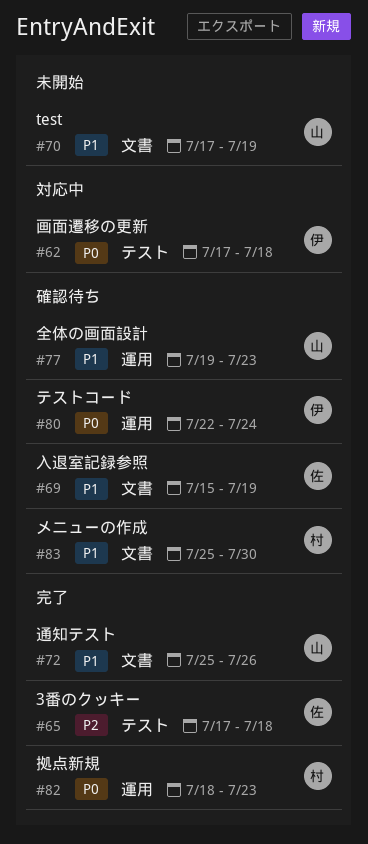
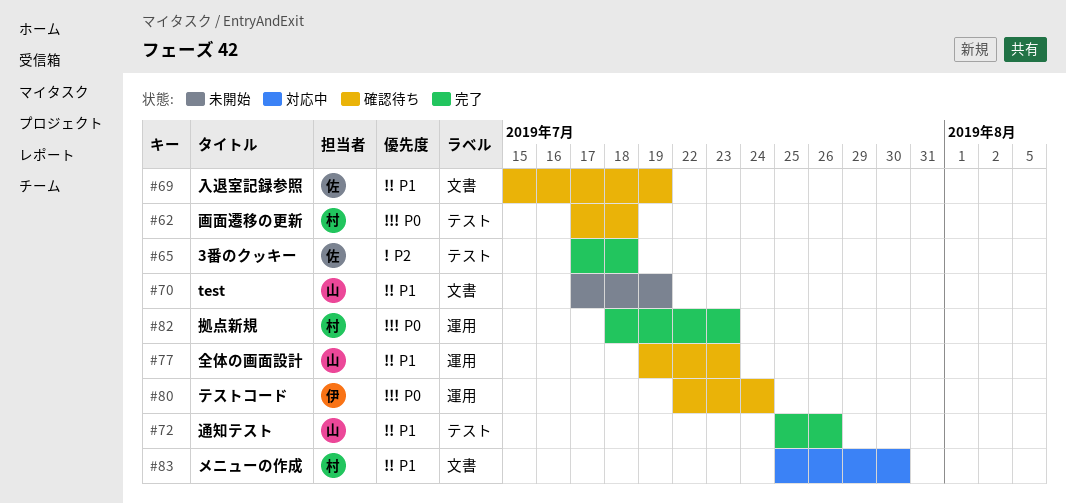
#62, status: 対応中 -> 確認待ち
#62, owner: 伊 -> 村
#72, label: 文書 -> テスト
#83, status: 確認待ち -> 対応中

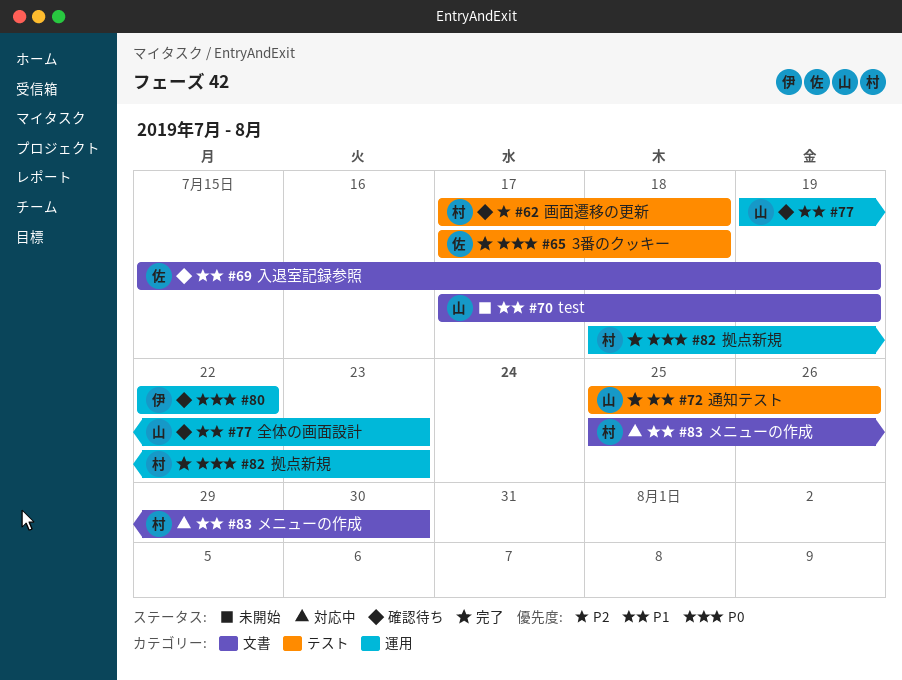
#62, priority: P0 -> P2
#65, priority: P2 -> P0
#80, due: Jul 24 -> Jul 22

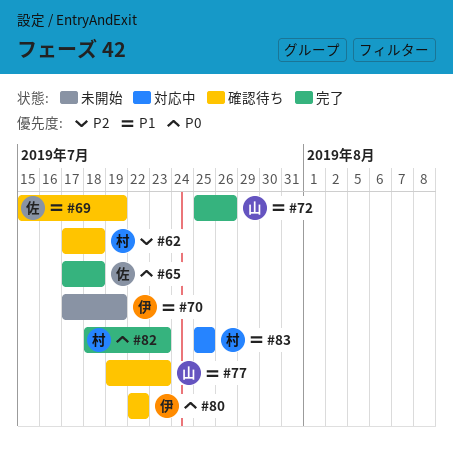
#70, owner: 山 -> 伊
#83, due: Jul 30 -> Jul 25

